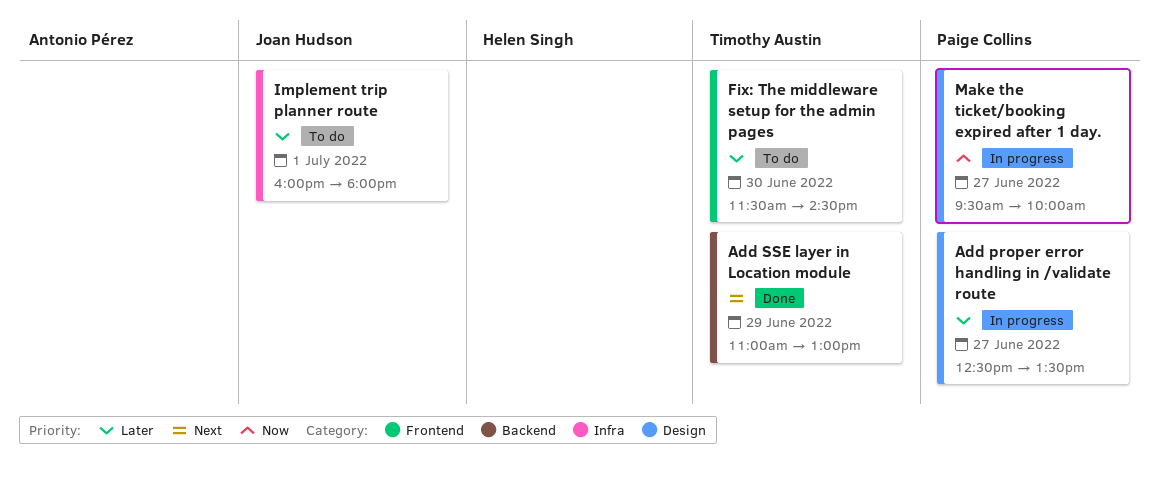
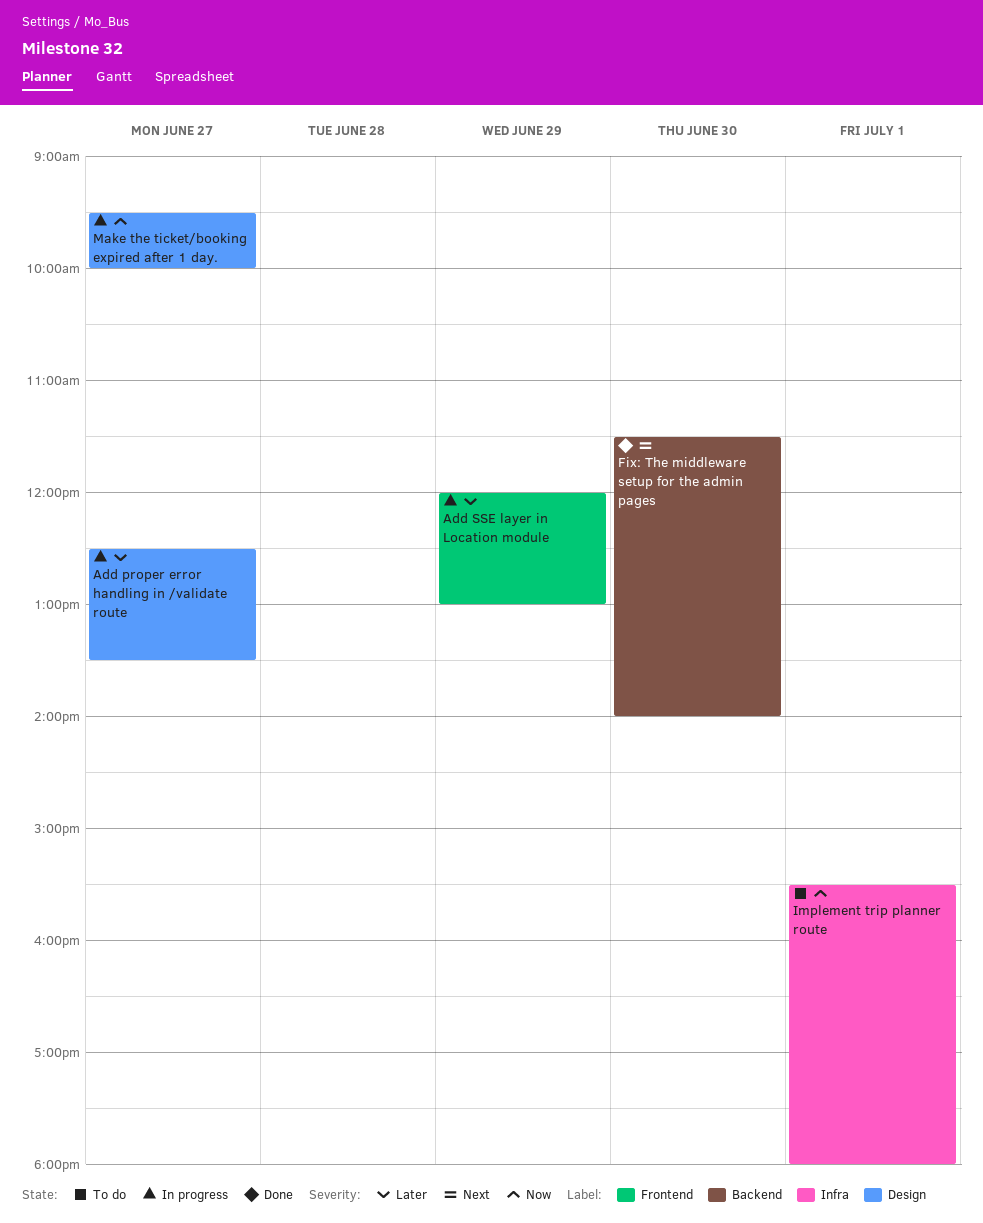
Add SSE layer in Location module, status: Done -> In progress
Add SSE layer in Location module, priority: Next -> Later
Add SSE layer in Location module, label: Backend -> Frontend
Add SSE layer in Location module, begins: 11:00 -> 12:00
Fix: The middleware setup for the admin pages, status: To do -> Done
Fix: The middleware setup for the admin pages, priority: Later -> Next
Fix: The middleware setup for the admin pages, label: Frontend -> Backend
Fix: The middleware setup for the admin pages, ends: 14:30 -> 14:00
Implement trip planner route, priority: Later -> Now
Implement trip planner route, begins: 16:00 -> 15:30

